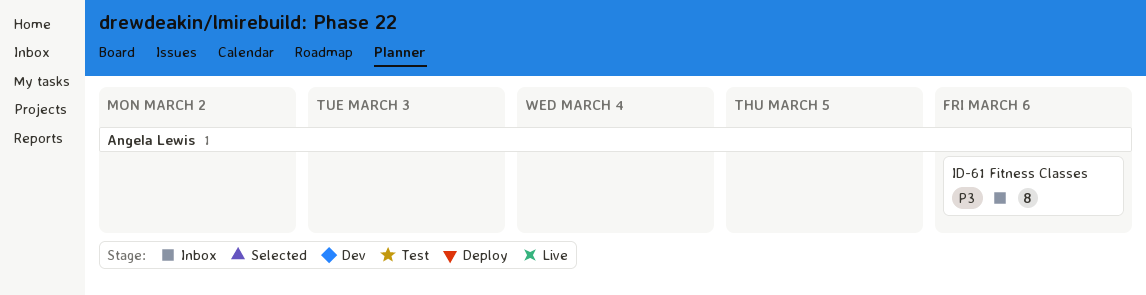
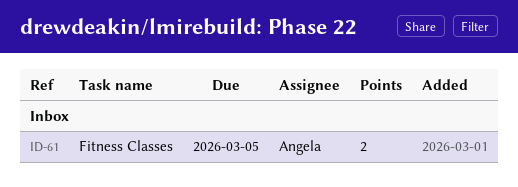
ID-61, estimate: 8 -> 2
ID-61, due: Mar 6 -> Mar 5

